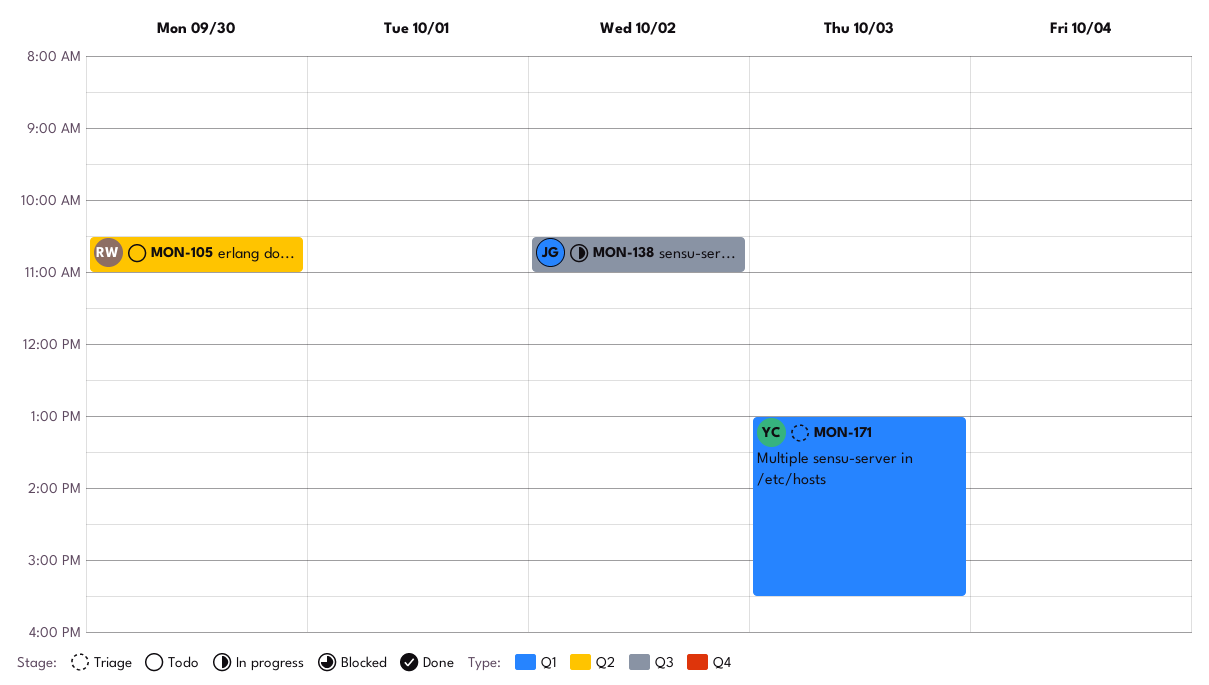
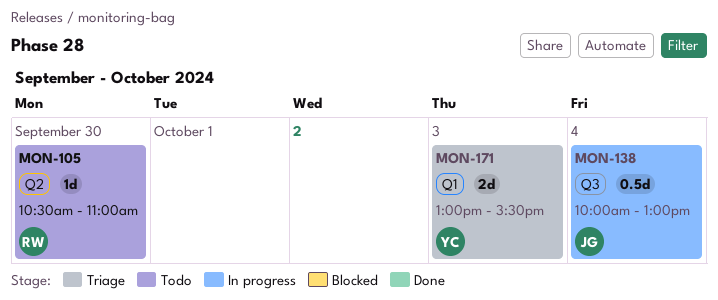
MON-138, day: Oct 2 -> Oct 4
MON-138, begins: 10:30 -> 10:00
MON-138, ends: 11:00 -> 13:00

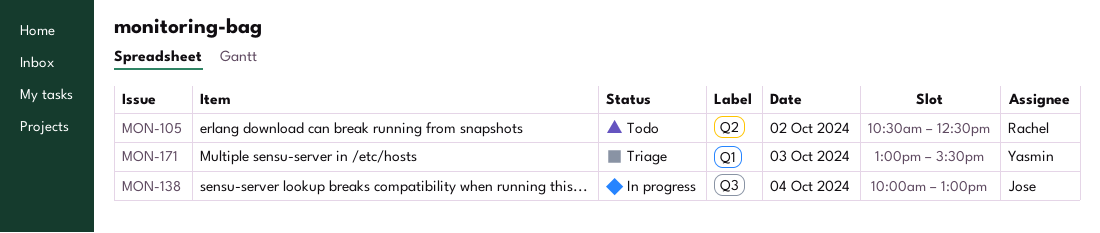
MON-105, day: Sep 30 -> Oct 2
MON-105, ends: 11:00 -> 12:30

